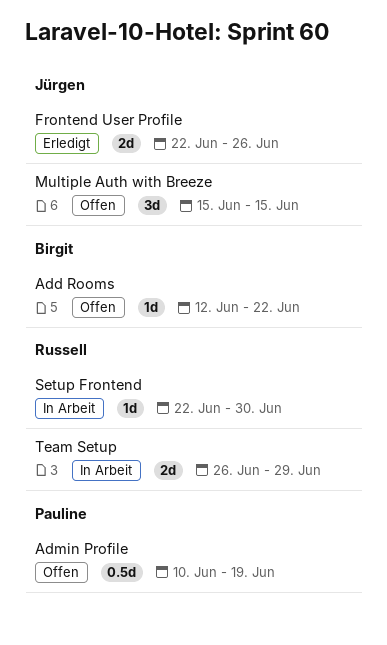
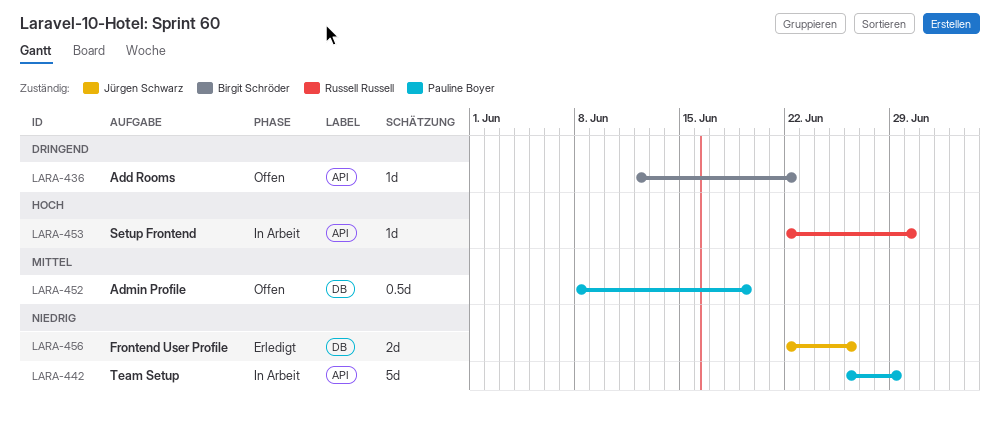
Admin Profile, start: Jun 10 -> Jun 8
Multiple Auth with Breeze: present -> none
Team Setup, owner: Russell Russell -> Pauline Boyer
Team Setup, estimate: 2d -> 5d

